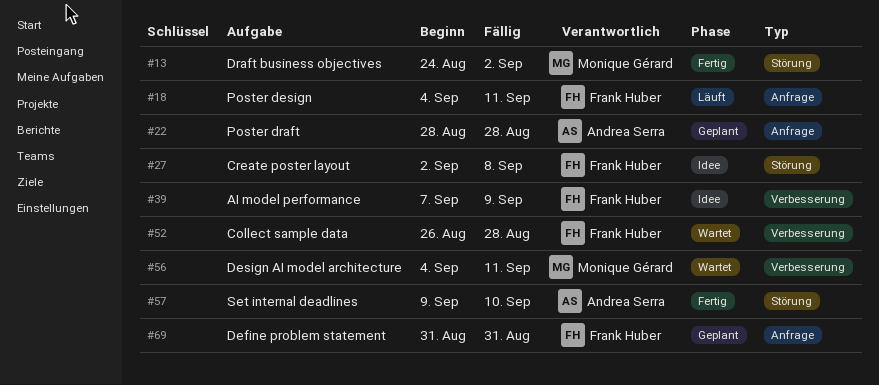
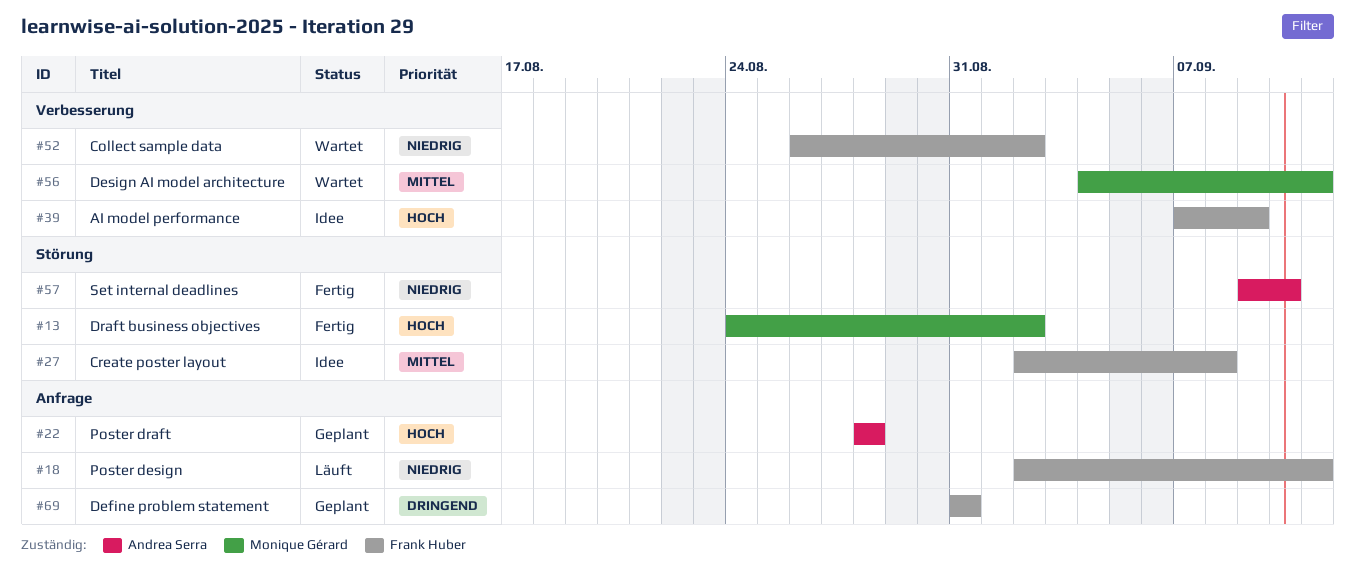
#18, start: Sep 4 -> Sep 2
#52, due: Aug 28 -> Sep 2

